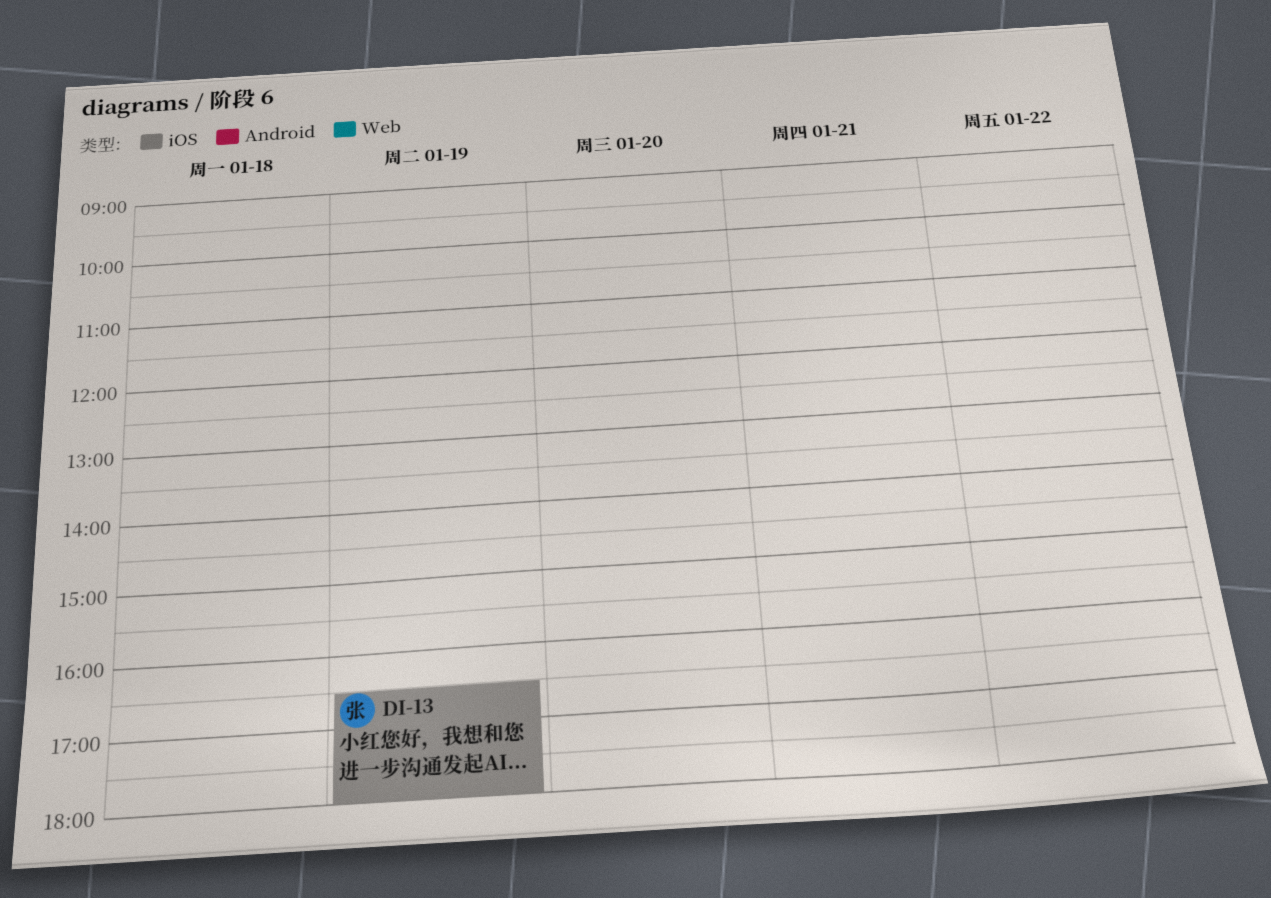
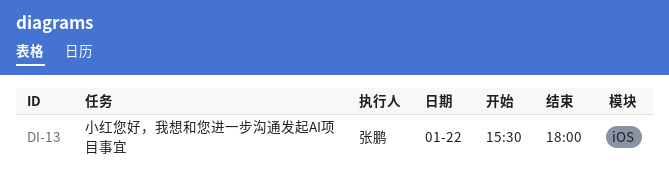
DI-13, day: Jan 19 -> Jan 22
DI-13, begins: 16:30 -> 15:30

